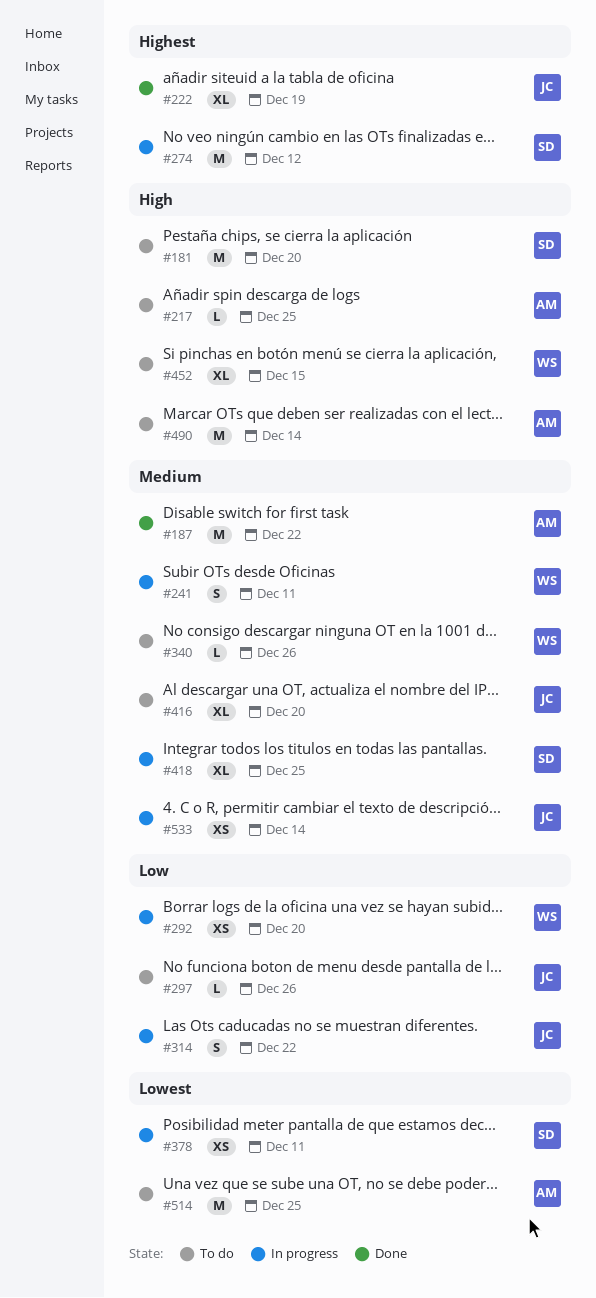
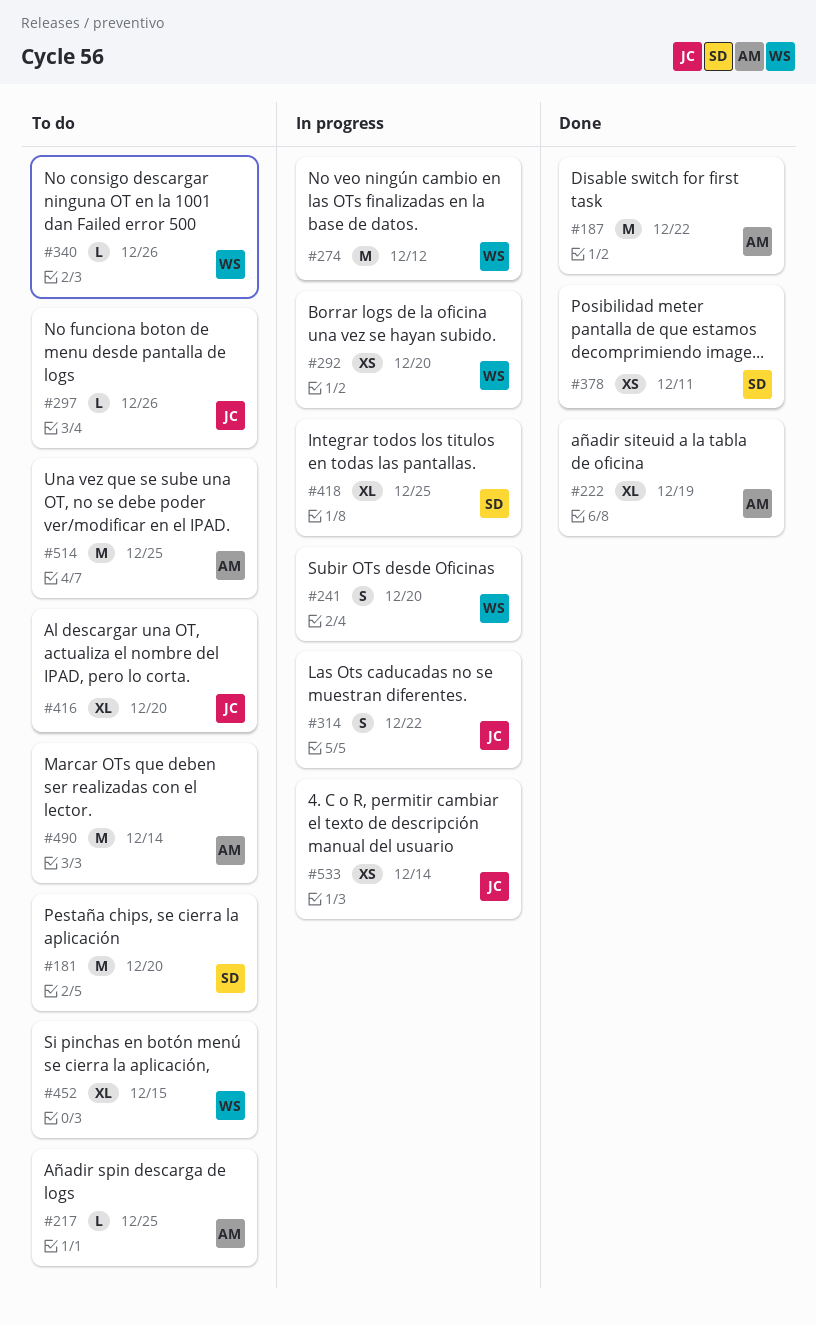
#222, owner: JC -> AM
#241, due: Dec 11 -> Dec 20
#274, owner: SD -> WS
#378, status: In progress -> Done

